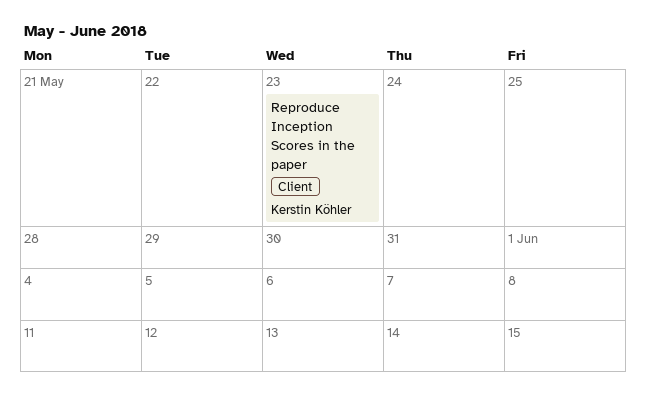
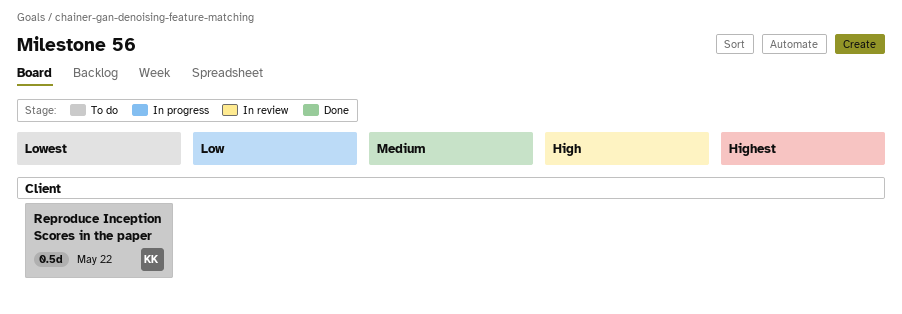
Reproduce Inception Scores in the paper, due: May 23 -> May 22

